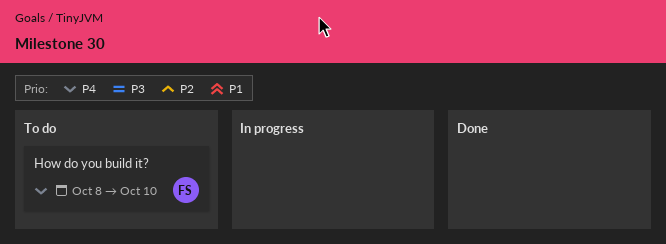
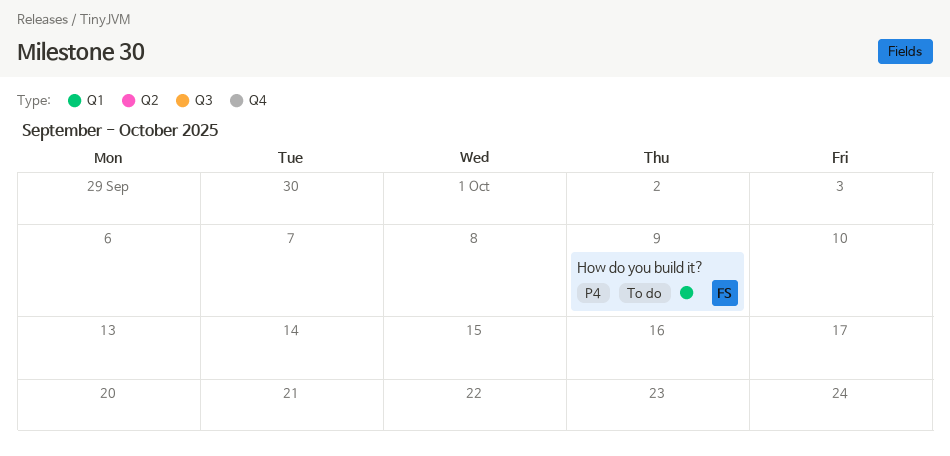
How do you build it?, due: Oct 10 -> Oct 9

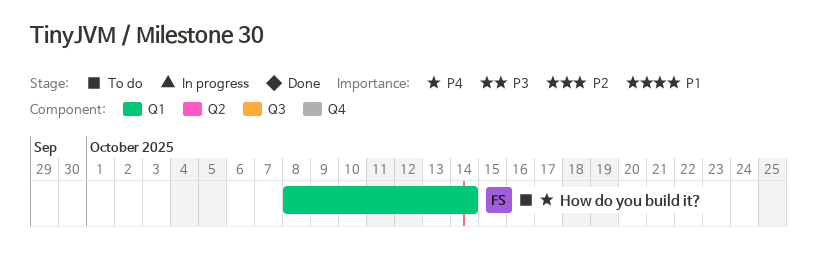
How do you build it?, due: Oct 9 -> Oct 14

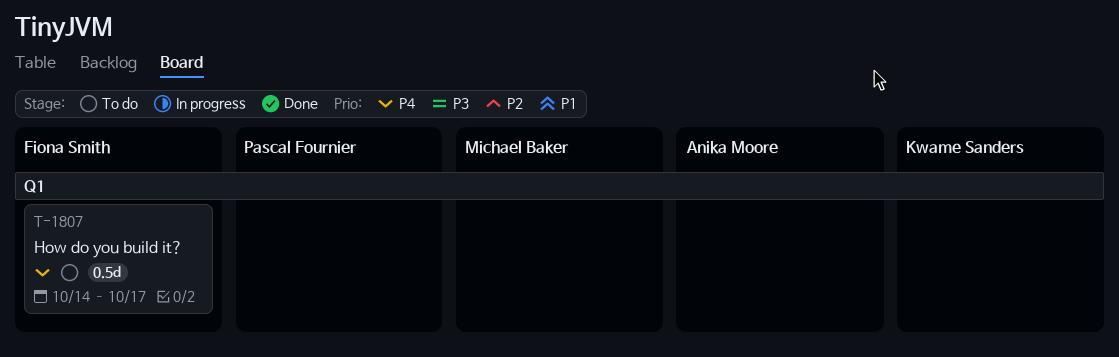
How do you build it?, start: Oct 8 -> Oct 14
How do you build it?, due: Oct 14 -> Oct 17

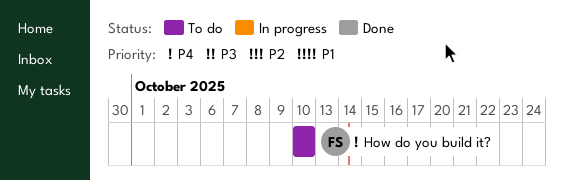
How do you build it?, start: Oct 14 -> Oct 10
How do you build it?, due: Oct 17 -> Oct 10

